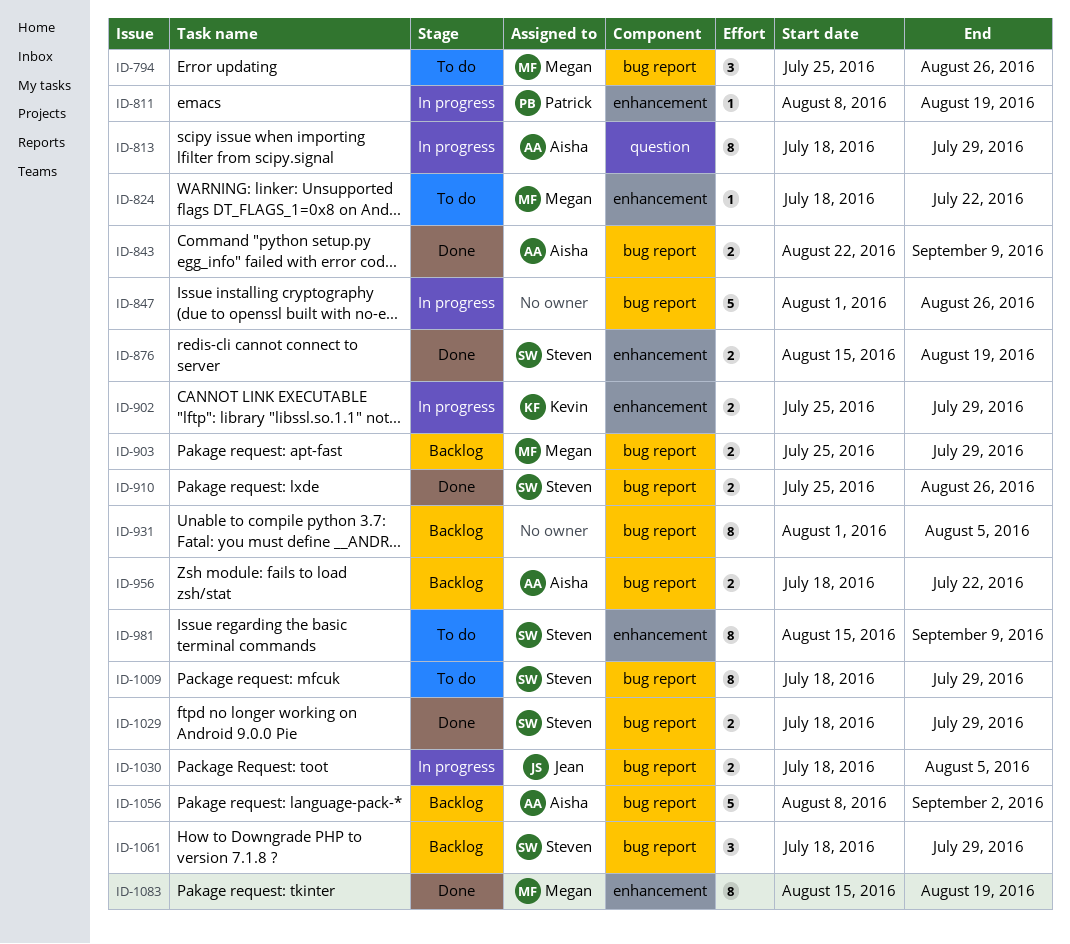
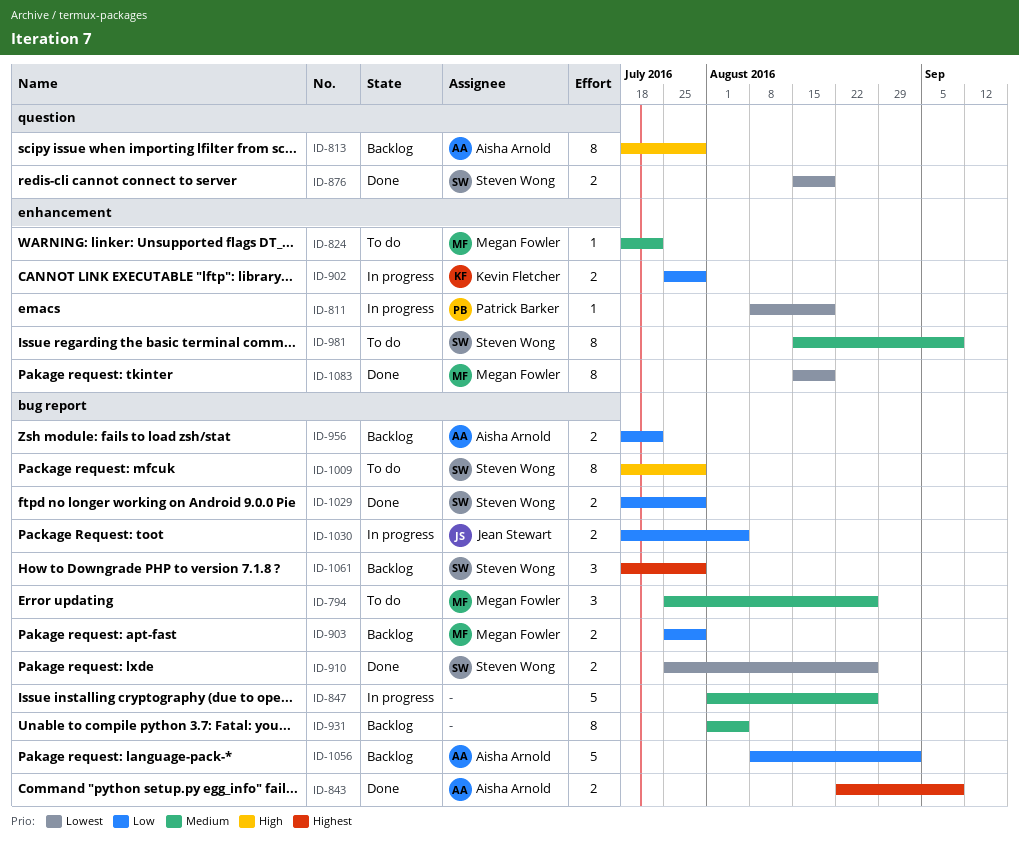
ID-813, status: In progress -> Backlog
ID-876, label: enhancement -> question

